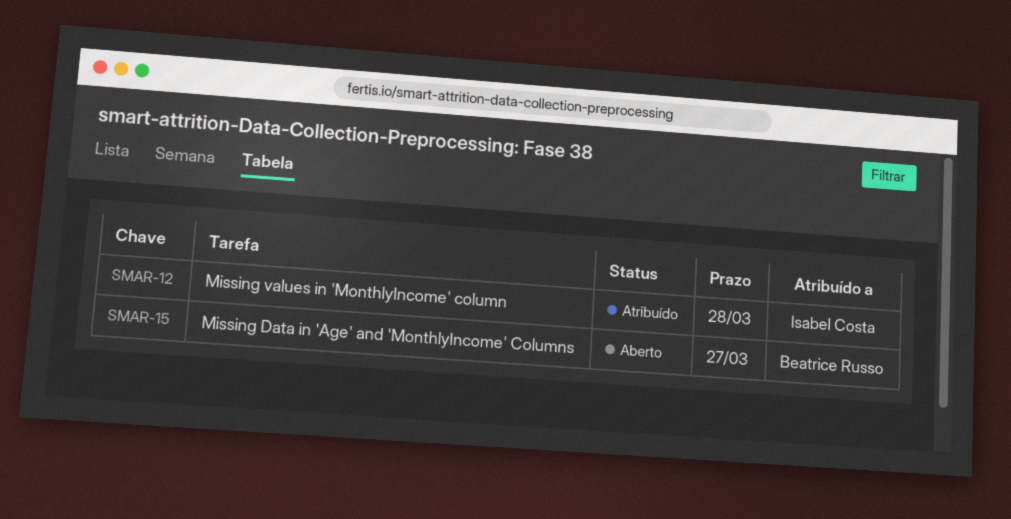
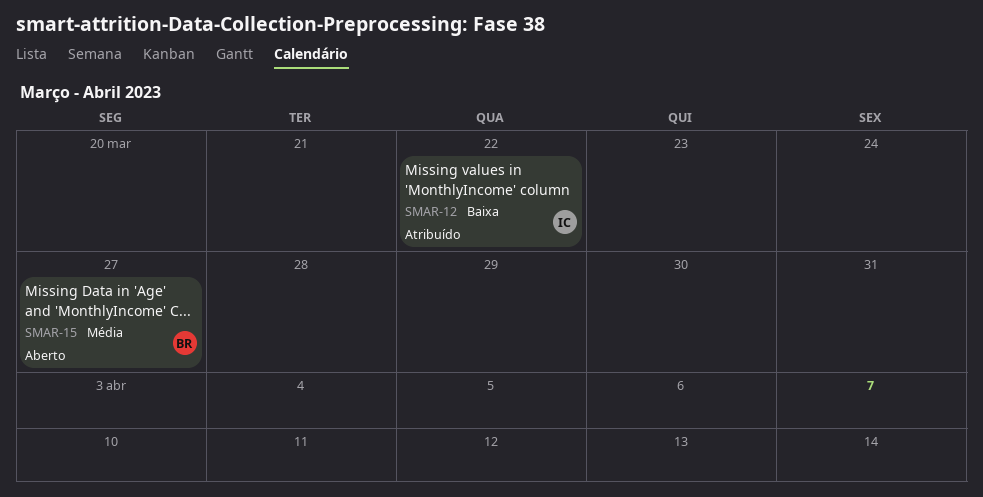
SMAR-12, due: Mar 28 -> Mar 22

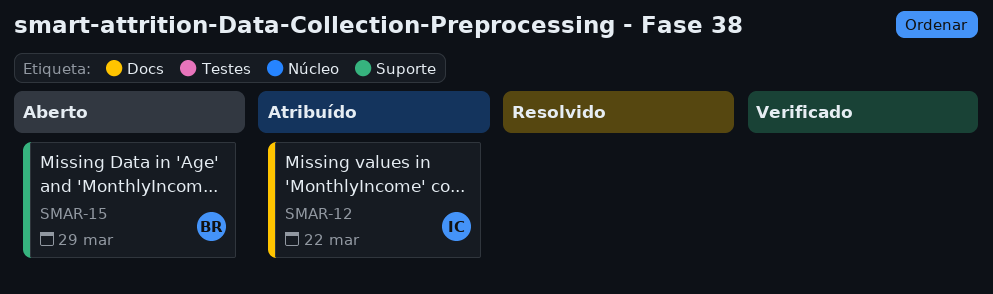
SMAR-15, due: Mar 27 -> Mar 29

